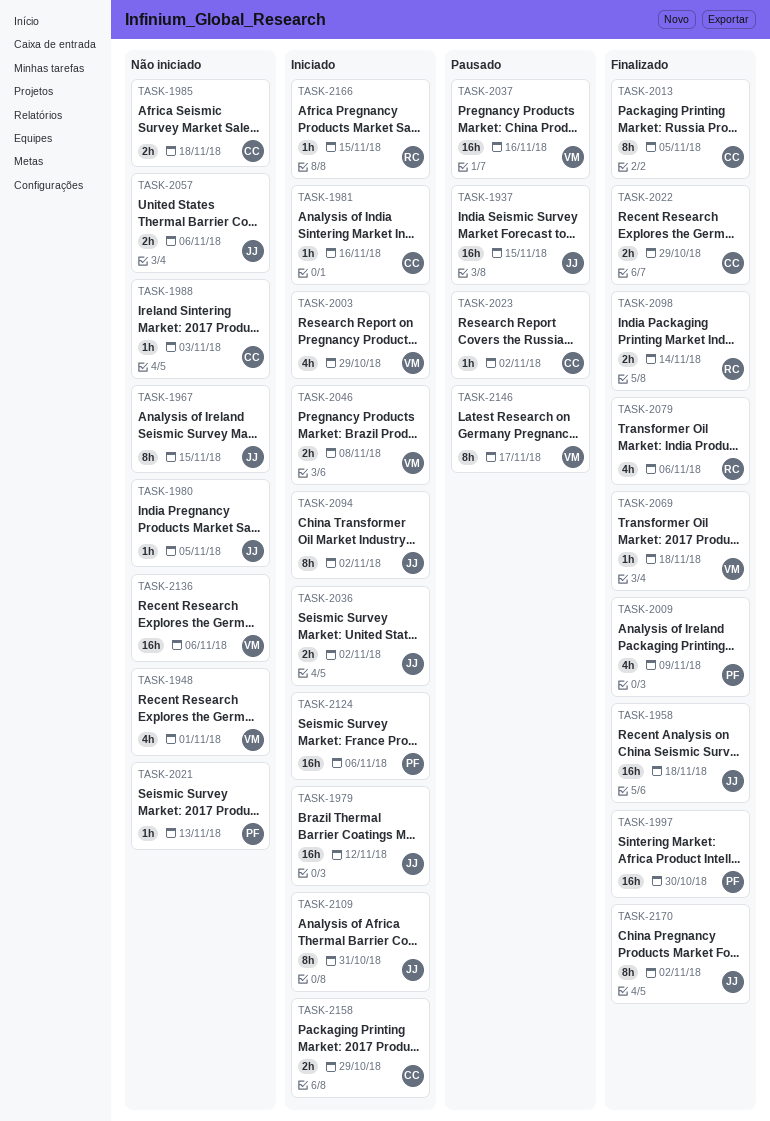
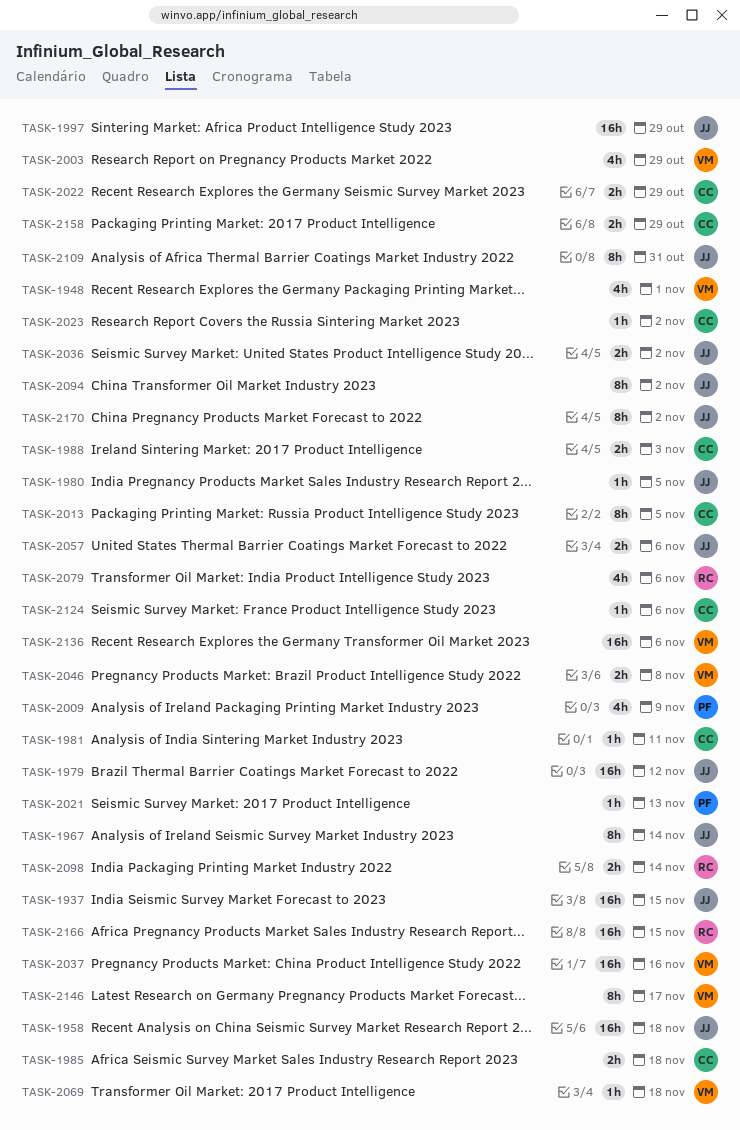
TASK-1967, due: Nov 15 -> Nov 14
TASK-1981, due: Nov 16 -> Nov 11
TASK-1988, estimate: 1h -> 2h
TASK-1997, owner: PF -> JJ
TASK-1997, due: Oct 30 -> Oct 29
TASK-2124, owner: PF -> CC
TASK-2124, estimate: 16h -> 1h
TASK-2166, estimate: 1h -> 16h

